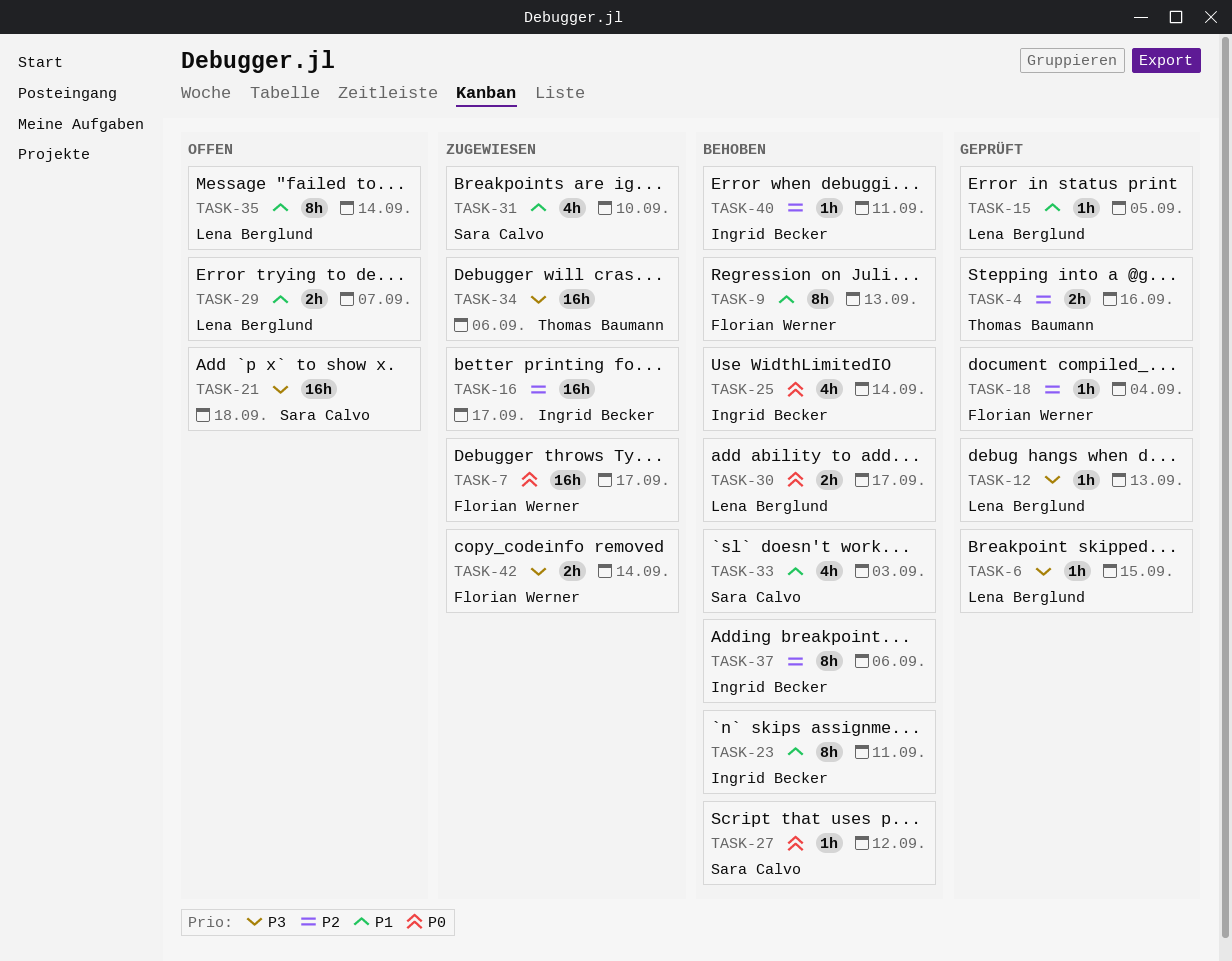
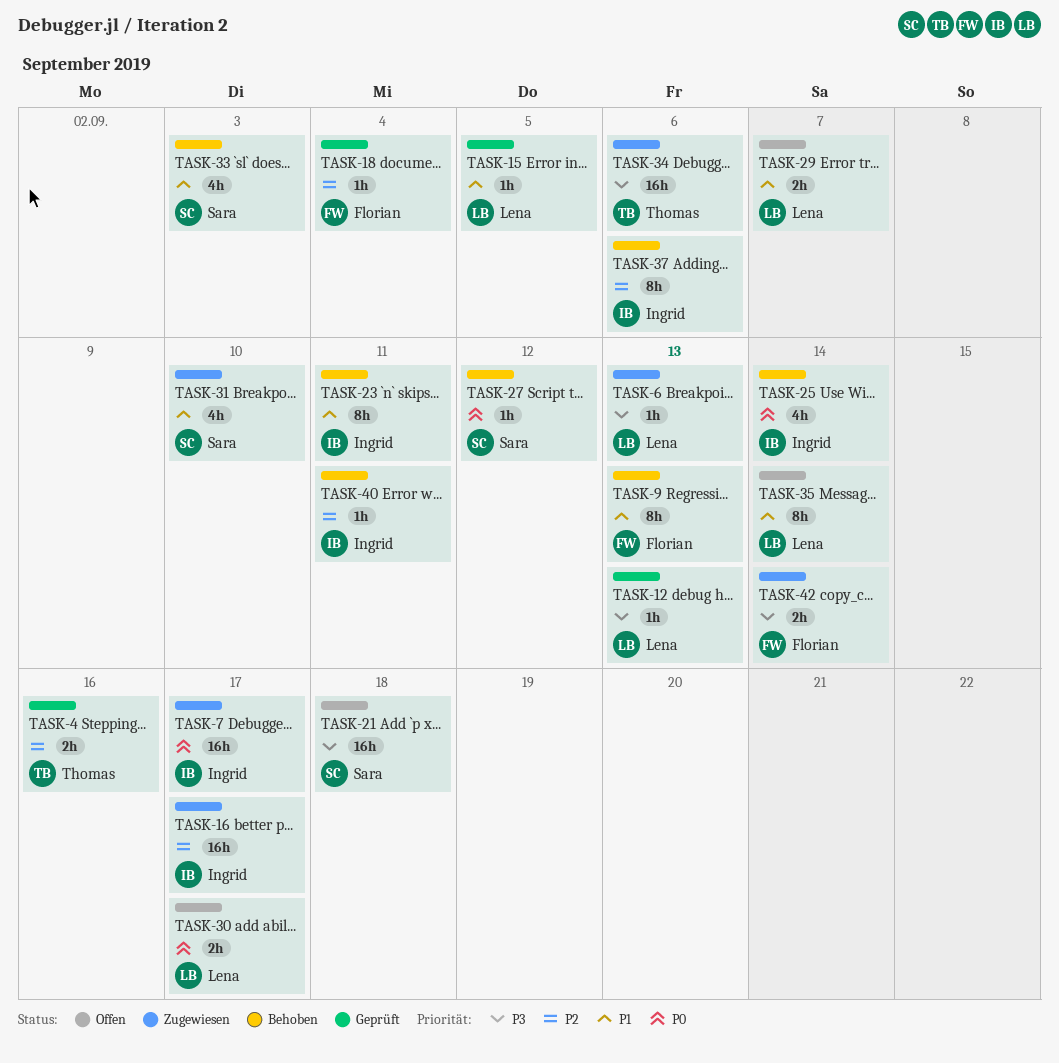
TASK-6, status: Geprüft -> Zugewiesen
TASK-6, due: Sep 15 -> Sep 13
TASK-7, owner: Florian Werner -> Ingrid Becker
TASK-30, status: Behoben -> Offen

